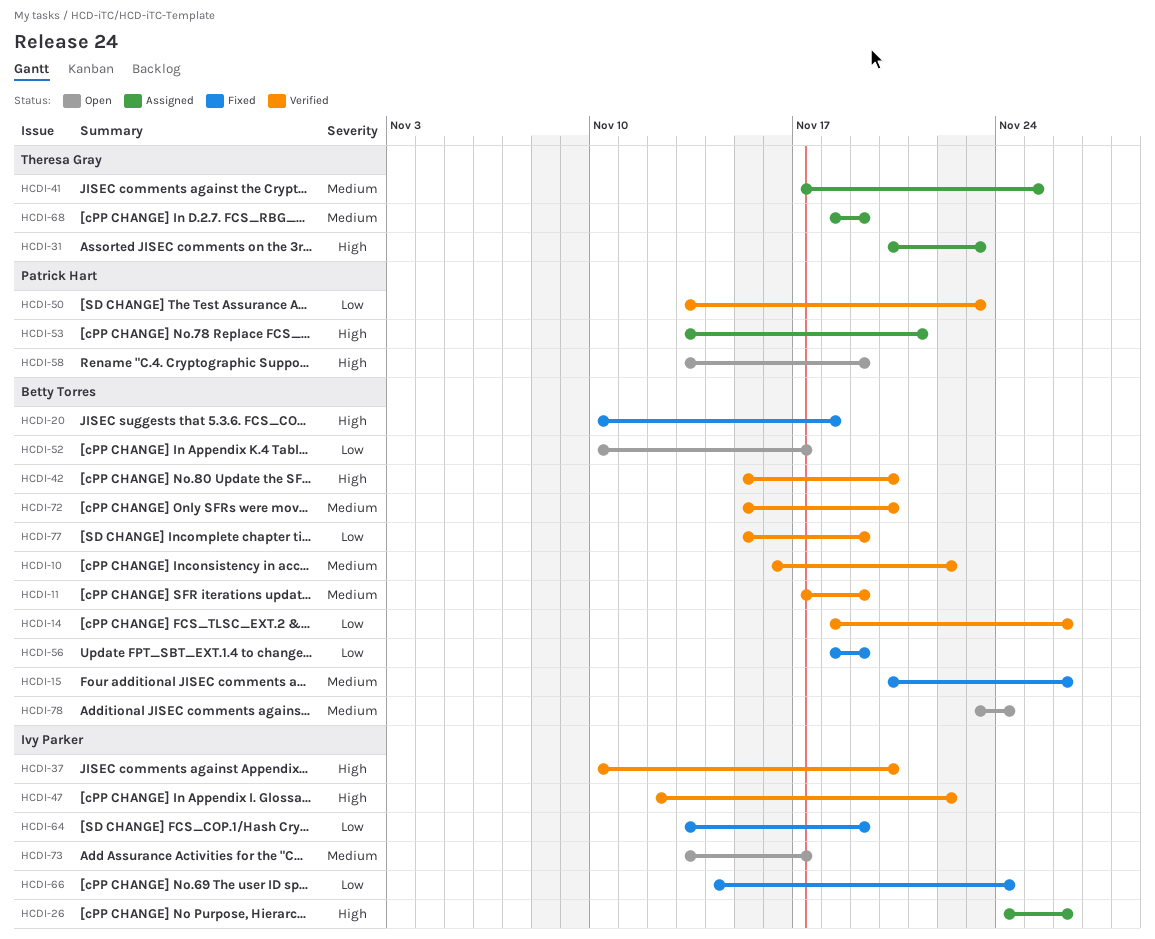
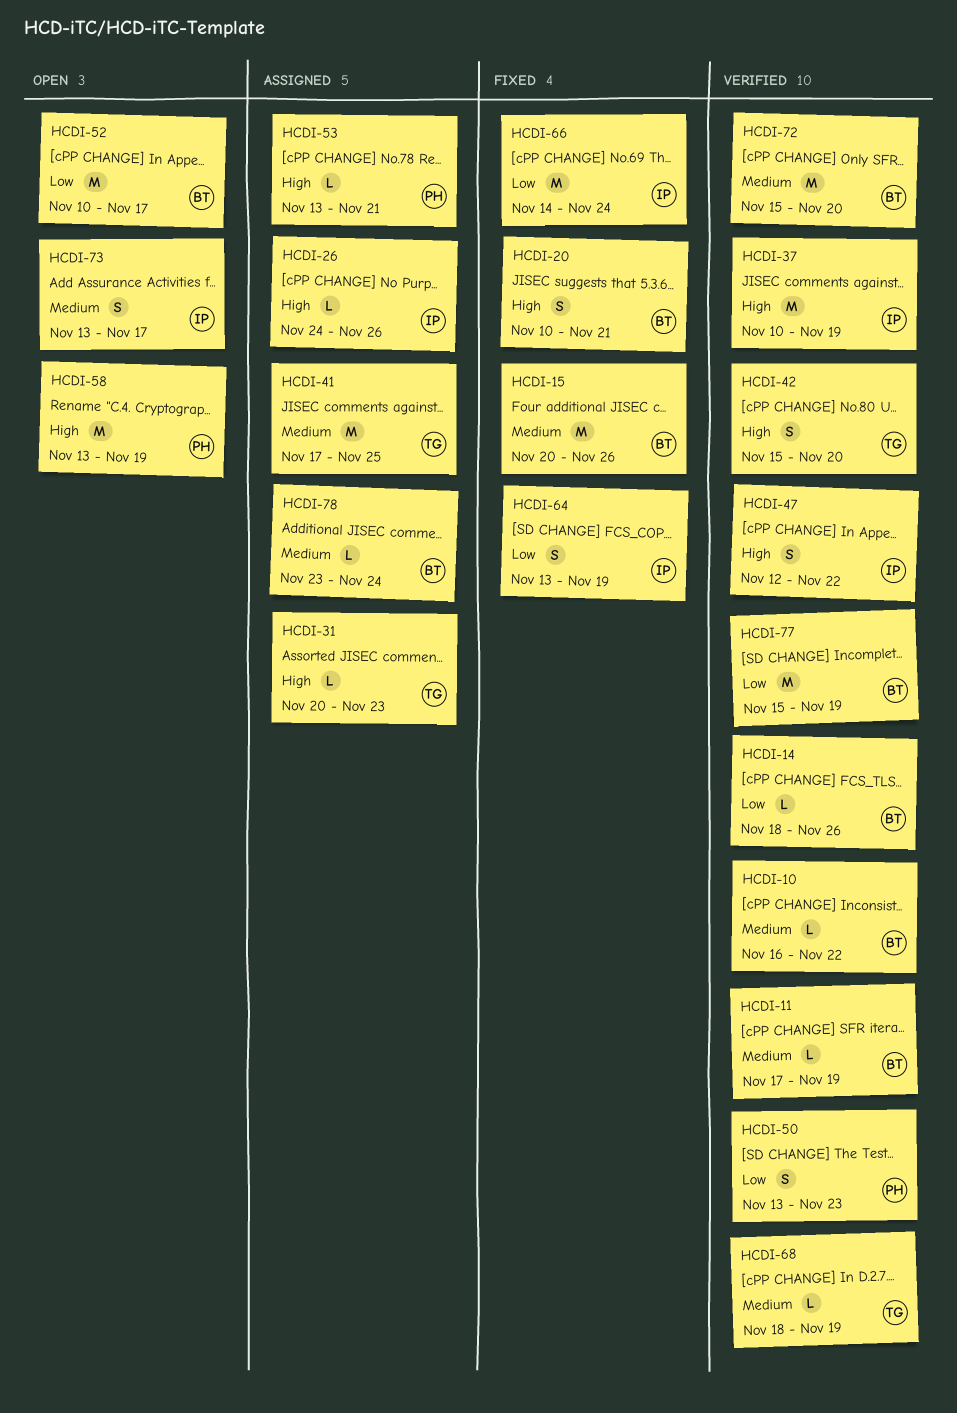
HCDI-20, due: Nov 18 -> Nov 21
HCDI-37, due: Nov 20 -> Nov 19
HCDI-42, owner: Betty Torres -> Theresa Gray
HCDI-56: present -> none
HCDI-68, status: Assigned -> Verified
HCDI-78, status: Open -> Assigned

